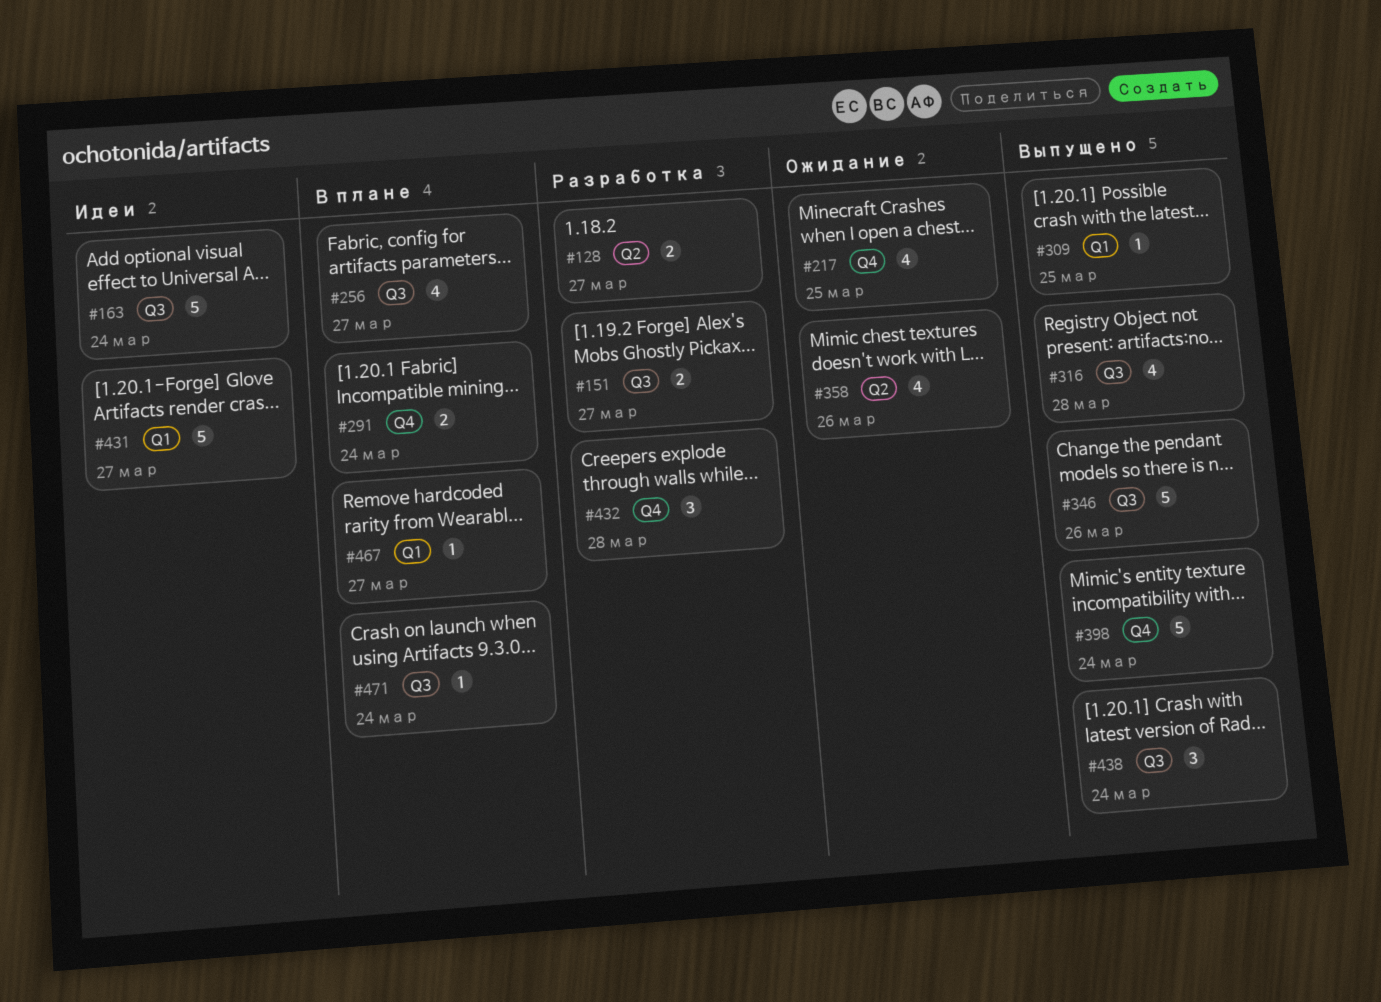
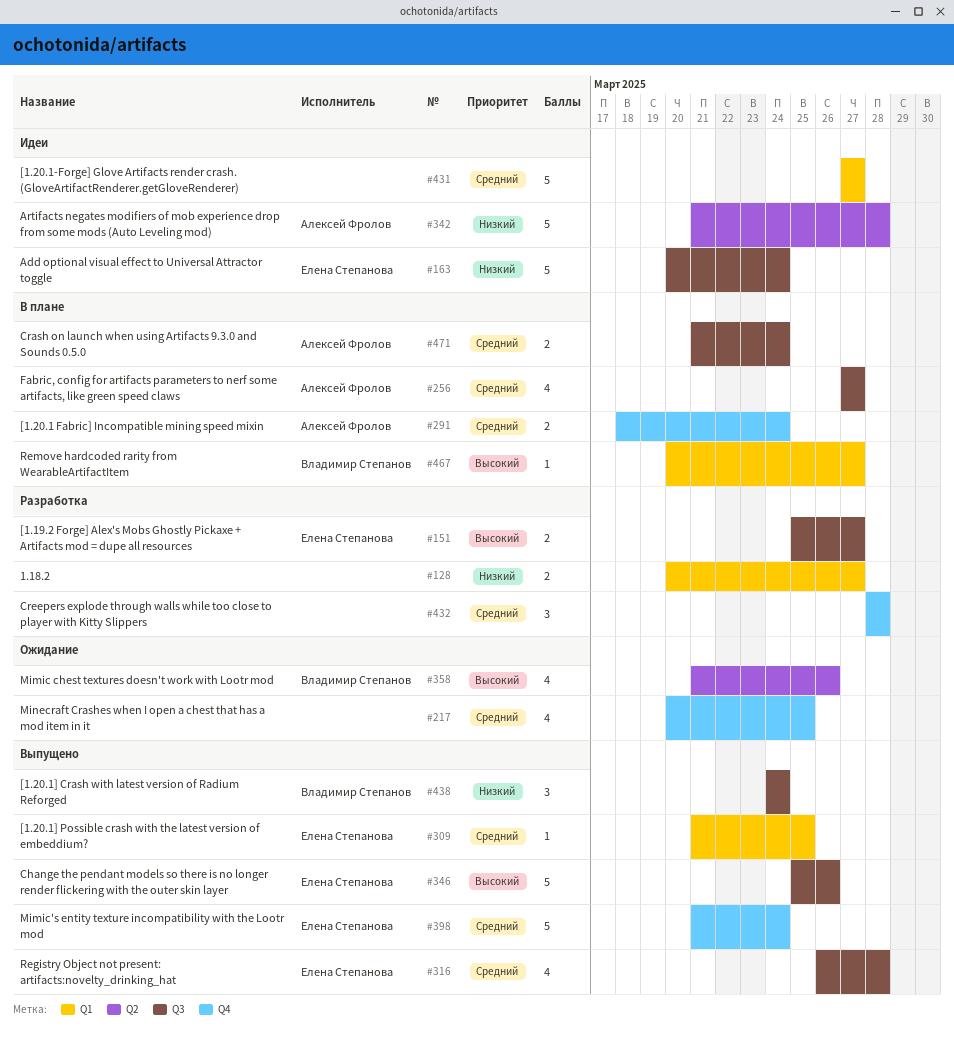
#128, label: Q2 -> Q1
#342: none -> present
#471, estimate: 1 -> 2

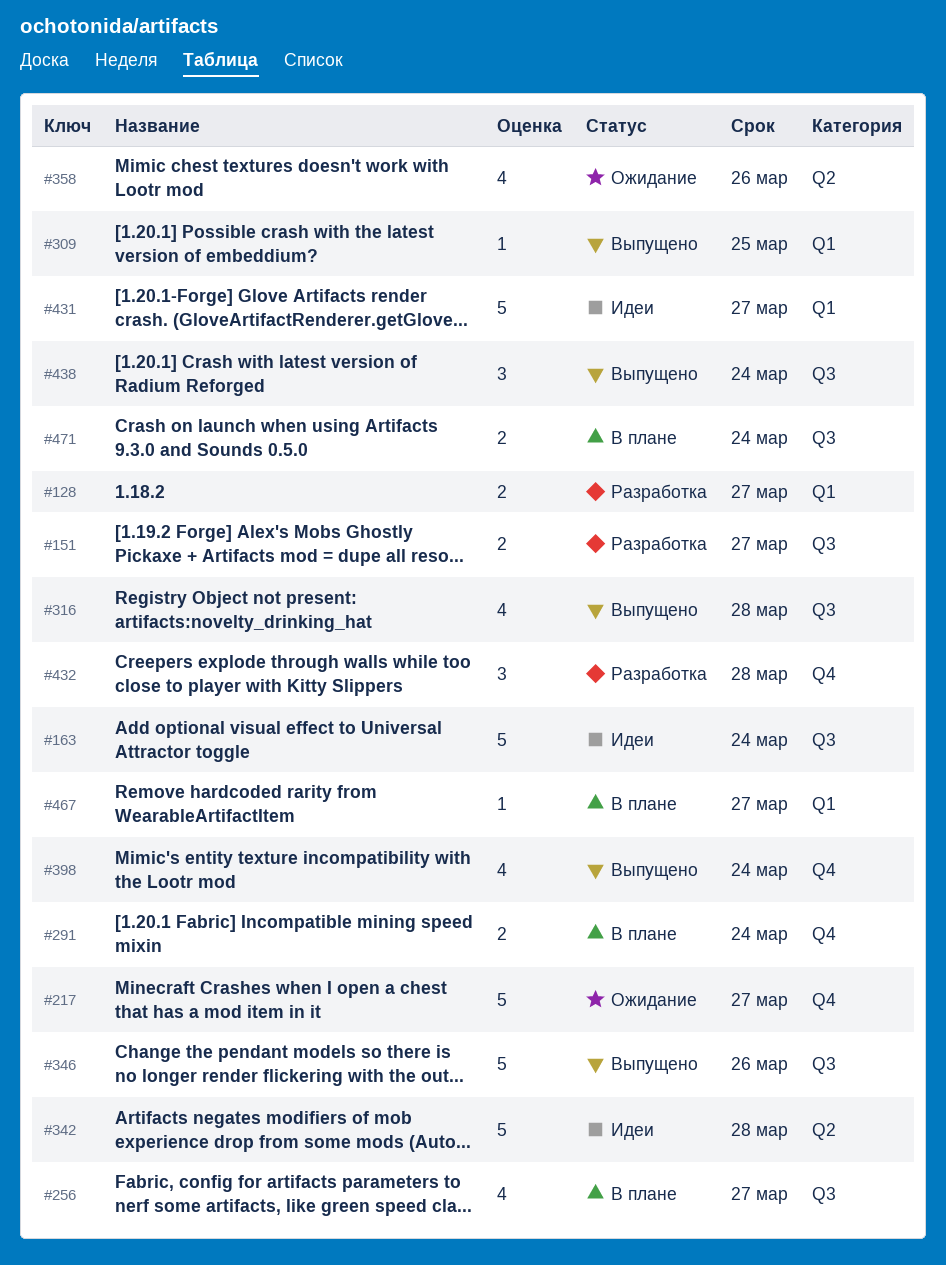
#217, estimate: 4 -> 5
#217, due: Mar 25 -> Mar 27
#398, estimate: 5 -> 4

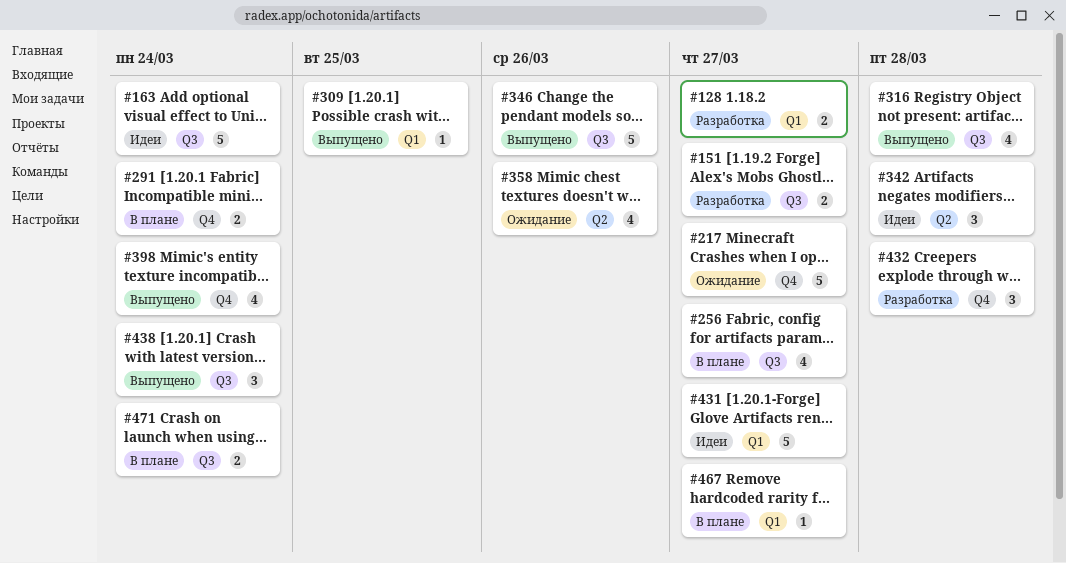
#342, estimate: 5 -> 3

